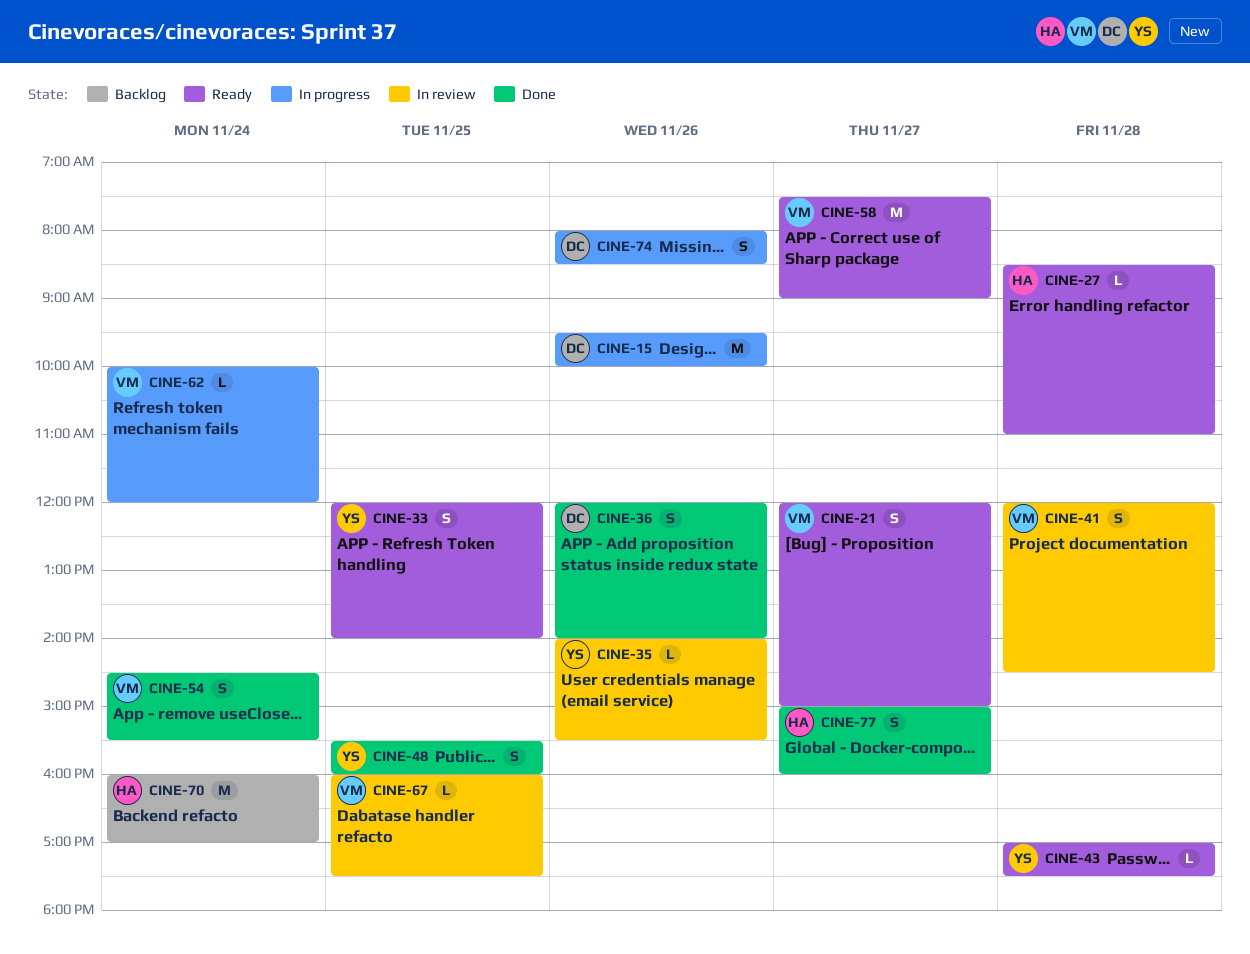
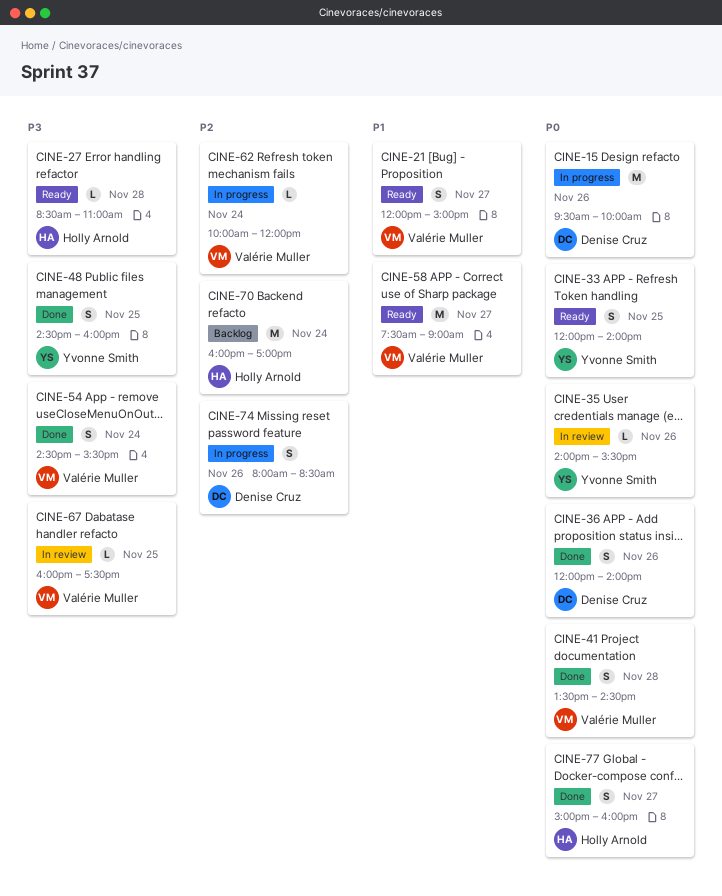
CINE-41, status: In review -> Done
CINE-41, begins: 12:00 -> 13:30
CINE-43: present -> none
CINE-48, begins: 15:30 -> 14:30

